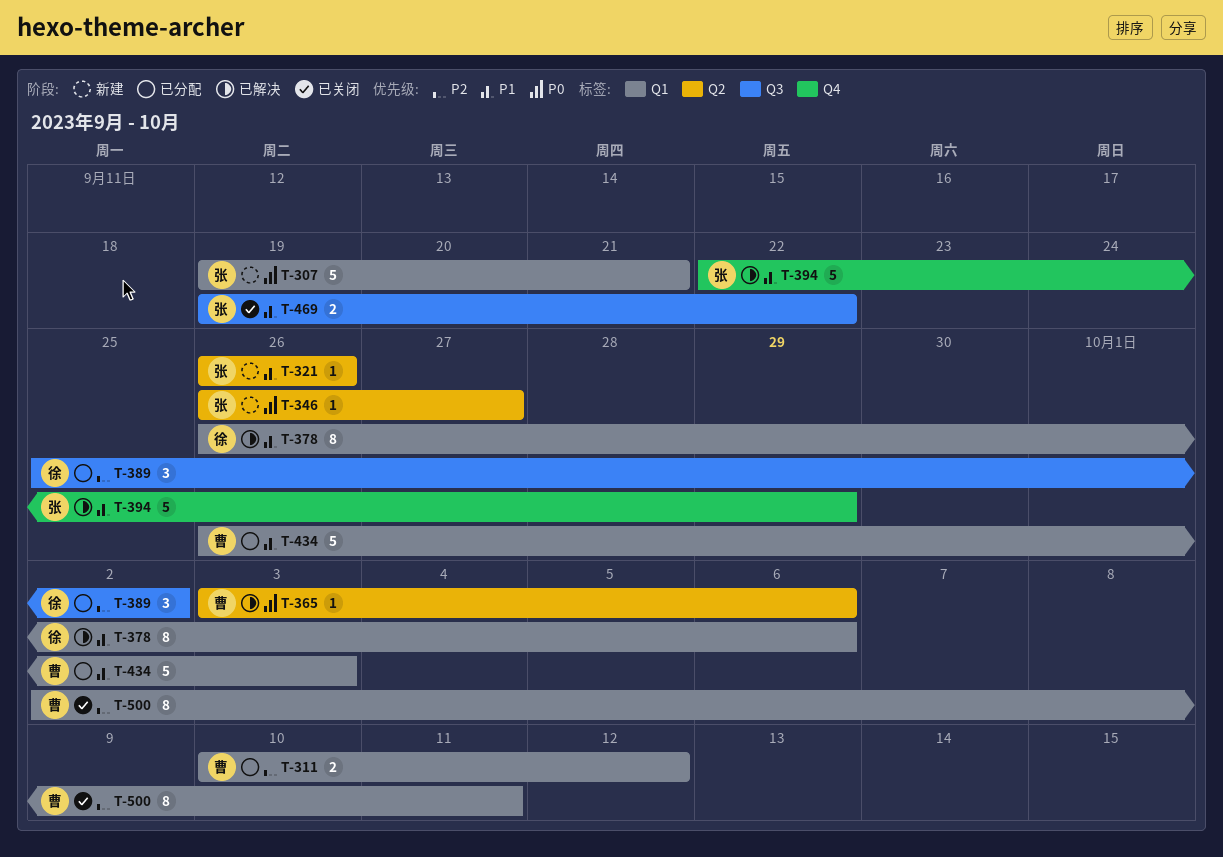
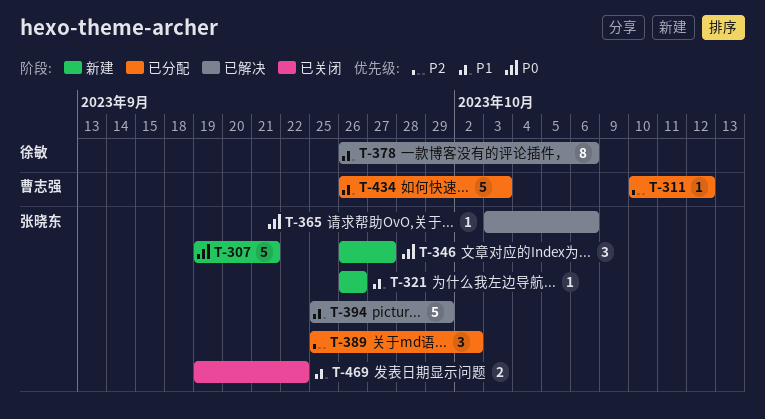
T-311, estimate: 2 -> 1
T-346, estimate: 1 -> 3
T-365, owner: 曹志强 -> 张晓东
T-389, owner: 徐敏 -> 张晓东
T-394, start: Sep 22 -> Sep 25
T-500: present -> none

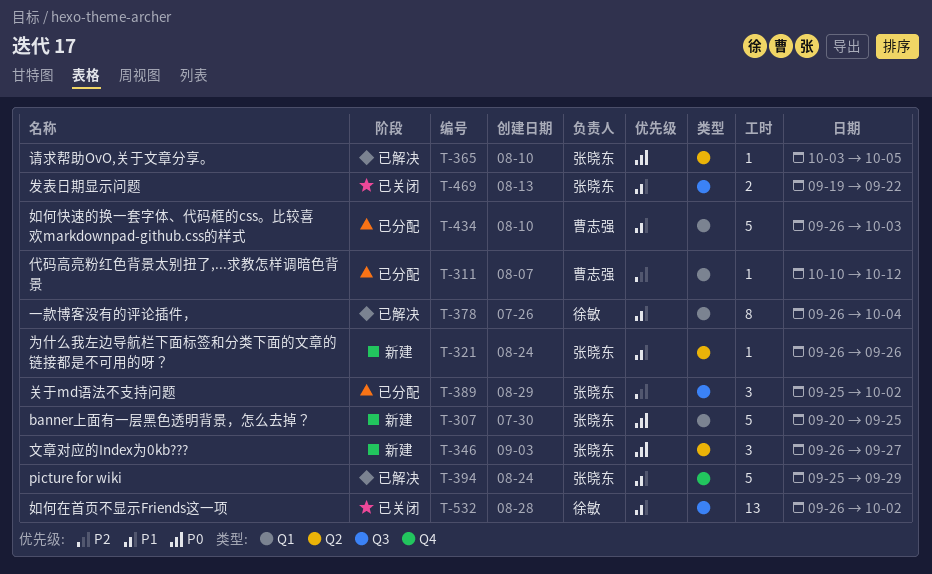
T-307, start: Sep 19 -> Sep 20
T-307, due: Sep 21 -> Sep 25
T-365, due: Oct 6 -> Oct 5
T-378, due: Oct 6 -> Oct 4
T-532: none -> present

